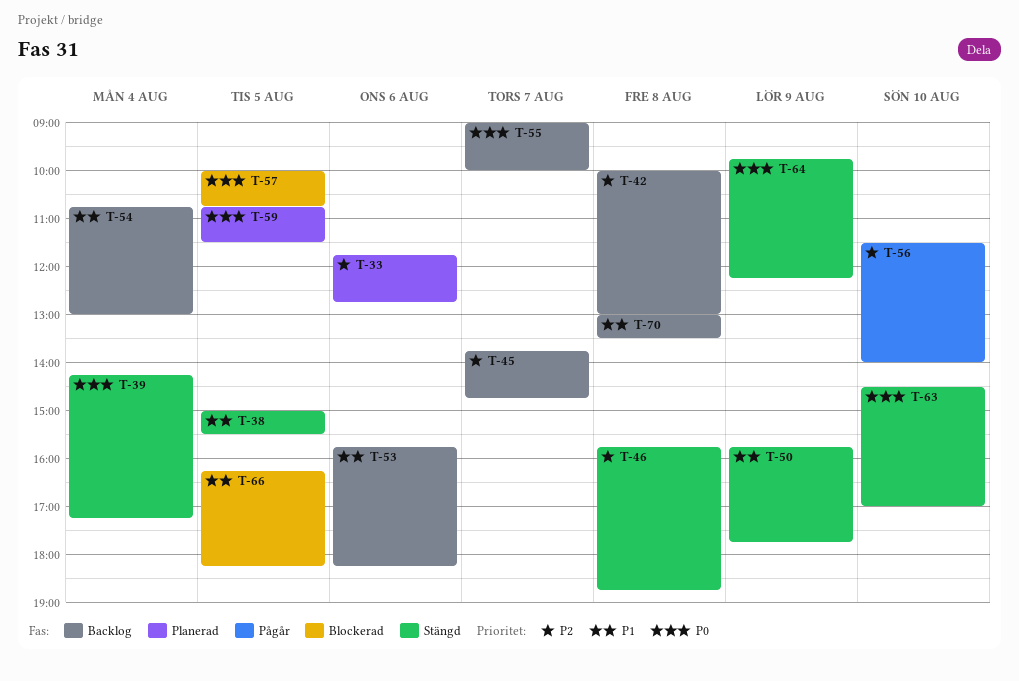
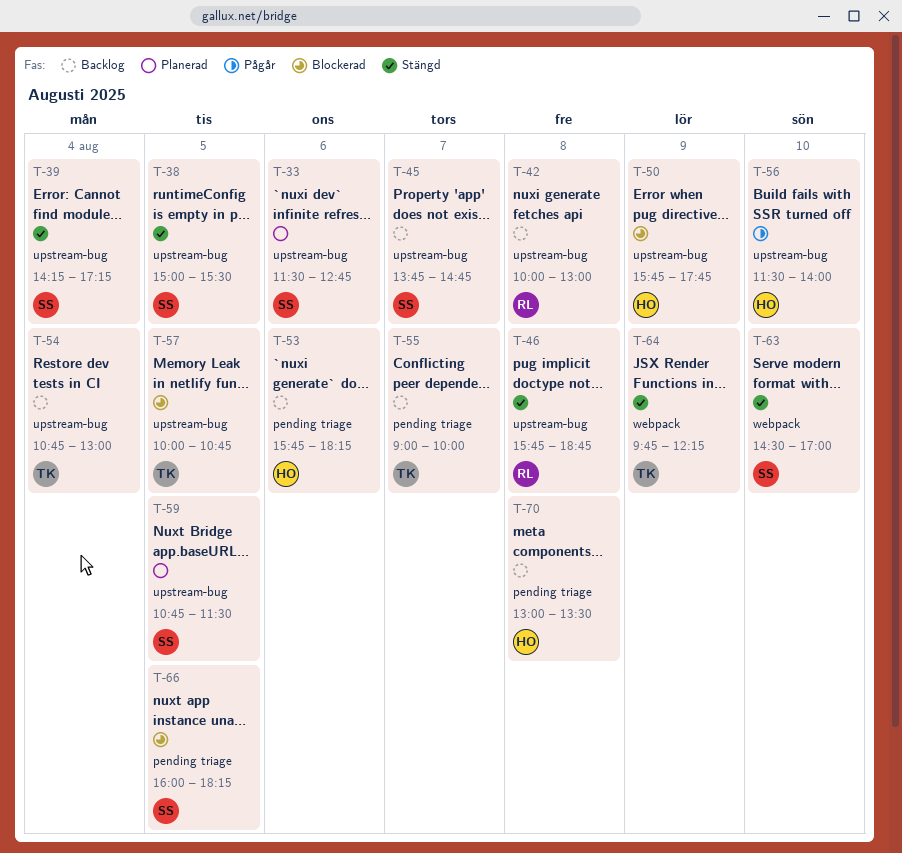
T-33, begins: 11:45 -> 11:30
T-50, status: Stängd -> Blockerad
T-66, begins: 16:15 -> 16:00

